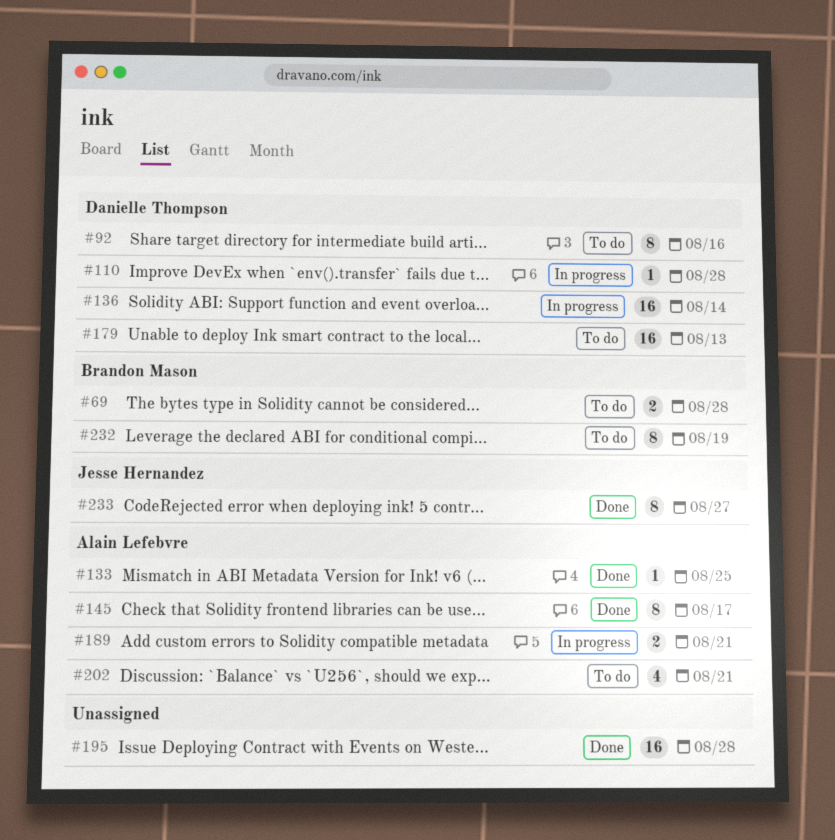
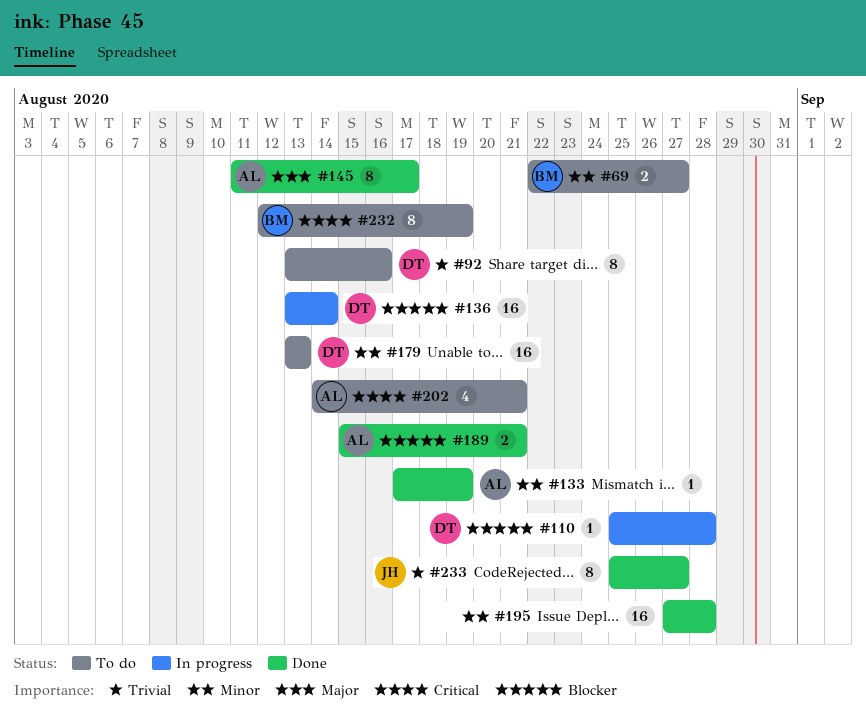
#69, due: Aug 28 -> Aug 27
#133, due: Aug 25 -> Aug 19
#189, status: In progress -> Done

